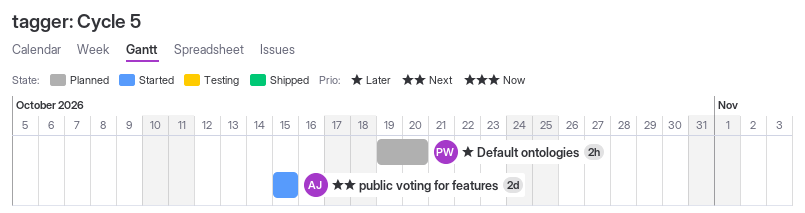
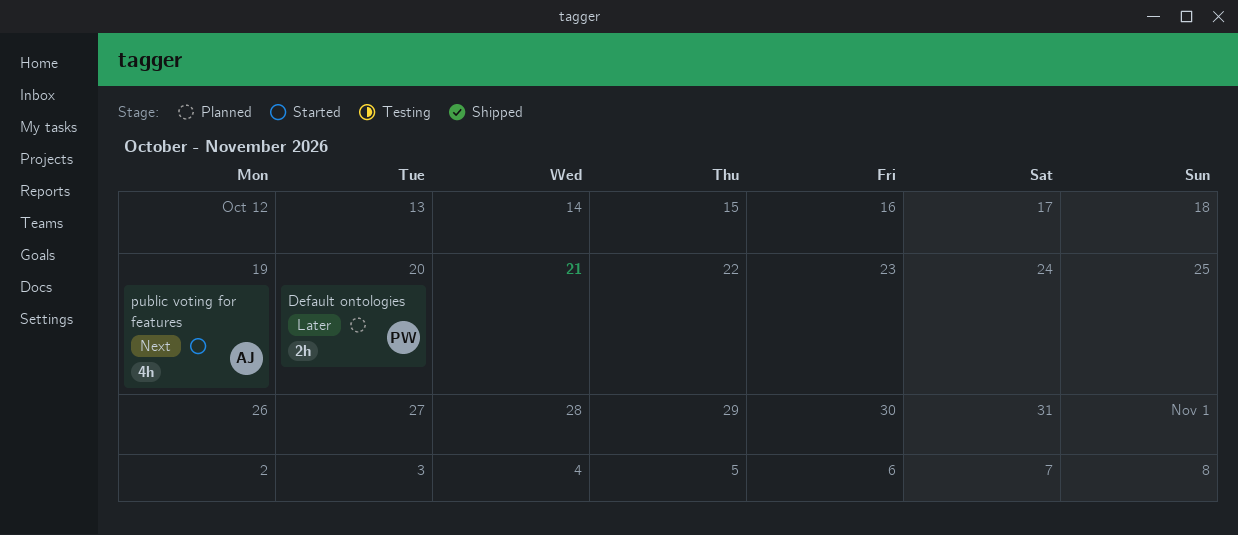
public voting for features, estimate: 2d -> 4h
public voting for features, due: Oct 15 -> Oct 19

